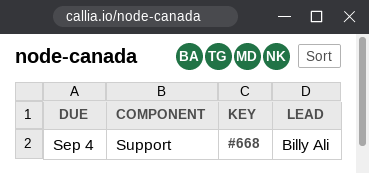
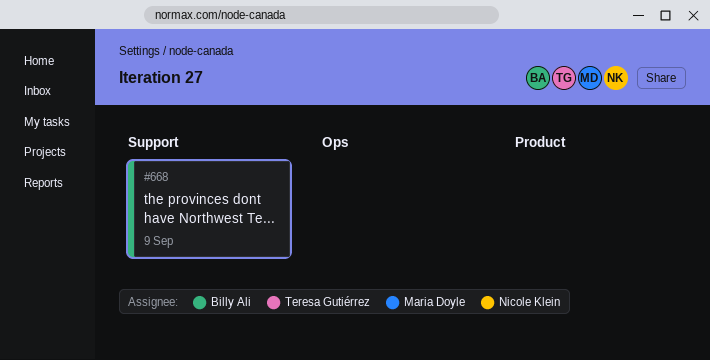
#668, due: Sep 4 -> Sep 9

